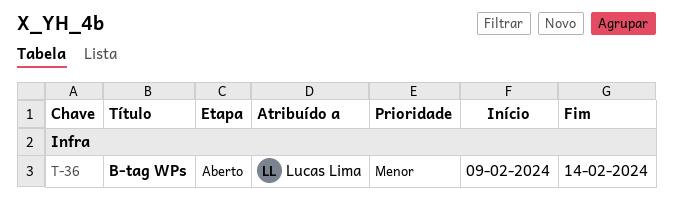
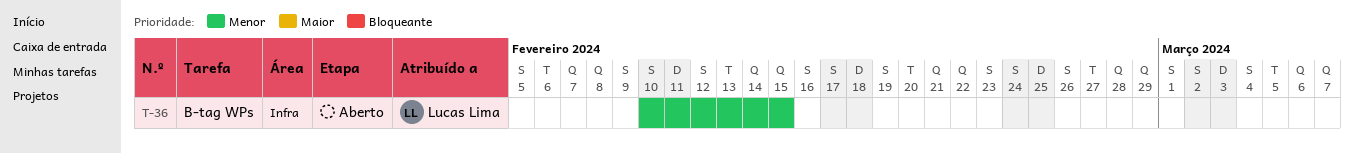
T-36, start: Feb 9 -> Feb 10
T-36, due: Feb 14 -> Feb 15

